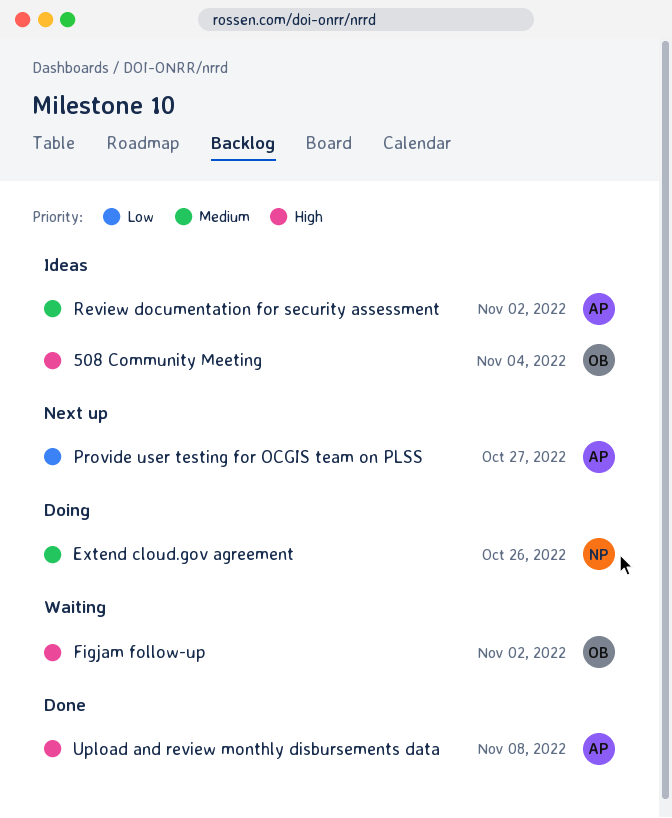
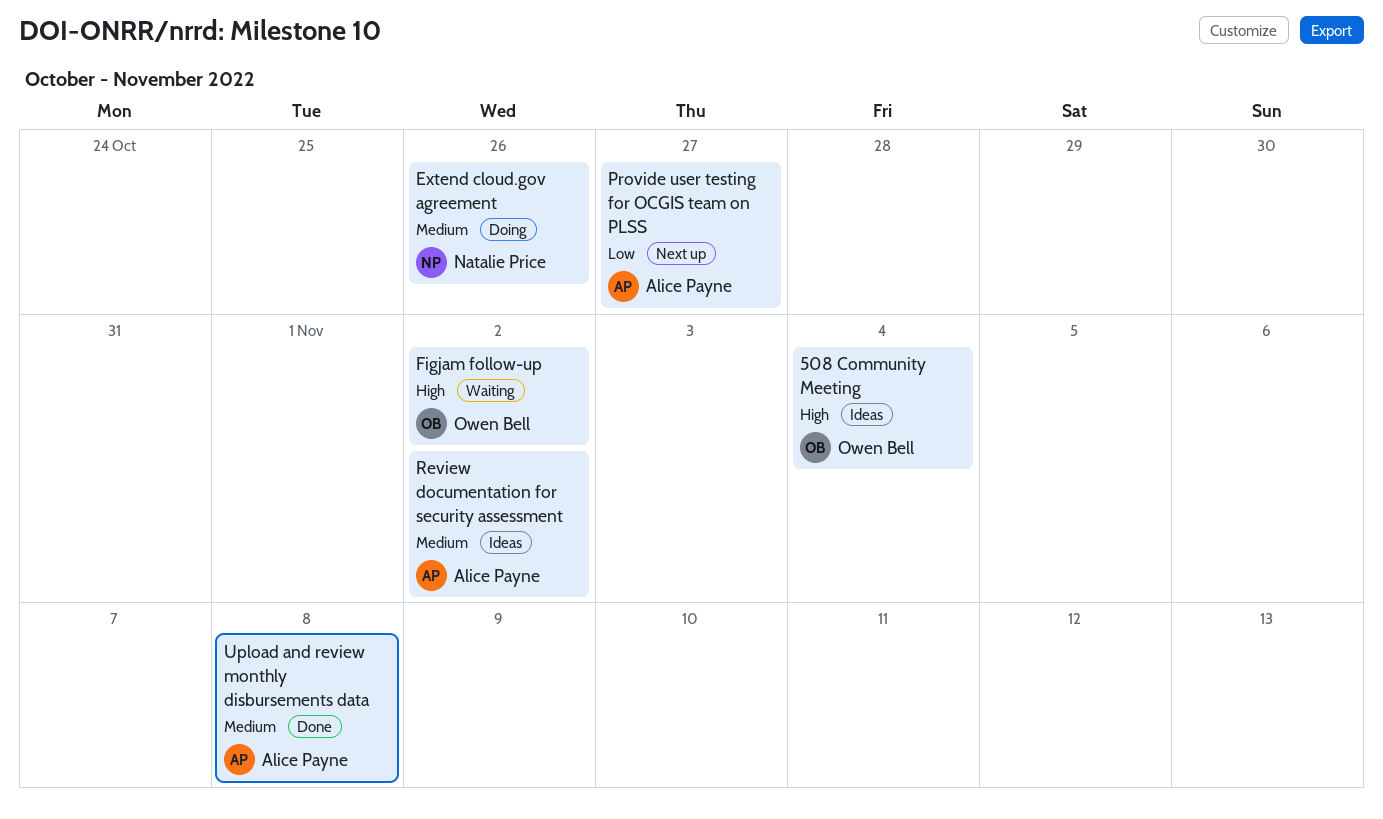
Upload and review monthly disbursements data, priority: High -> Medium

